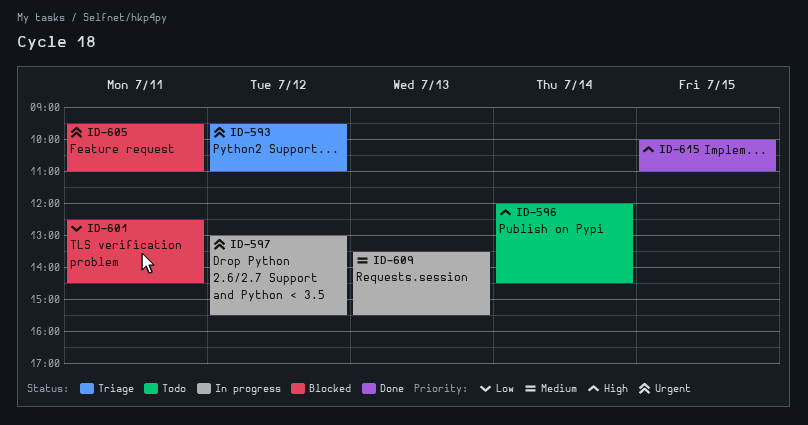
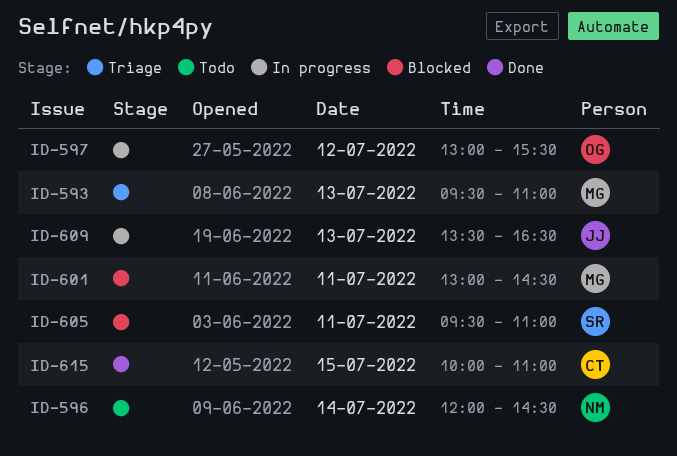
ID-593, day: Jul 12 -> Jul 13
ID-601, begins: 12:30 -> 13:00
ID-609, ends: 15:30 -> 16:30

